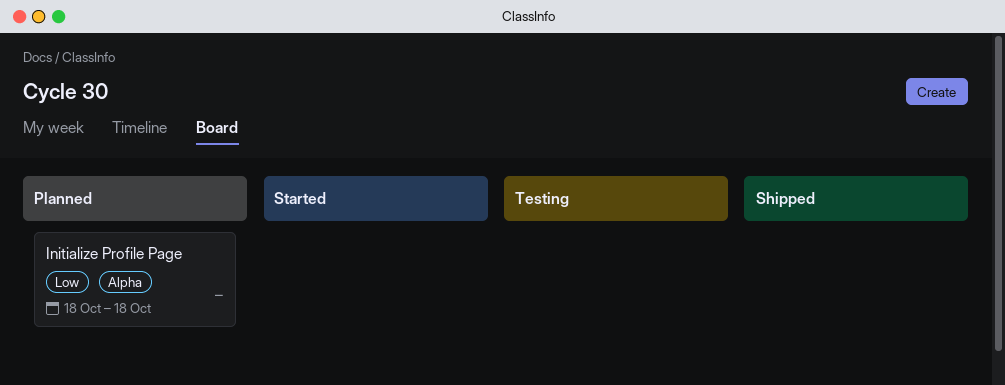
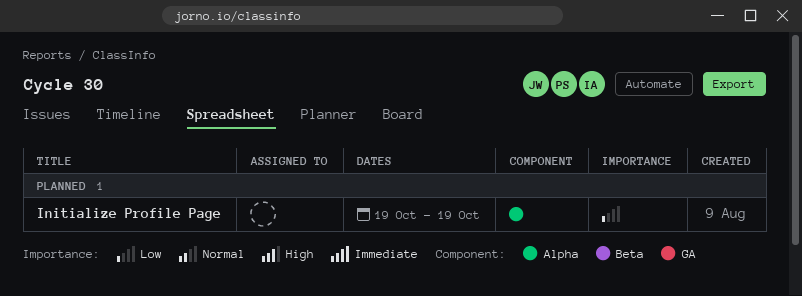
Initialize Profile Page, start: Oct 18 -> Oct 19
Initialize Profile Page, due: Oct 18 -> Oct 19

